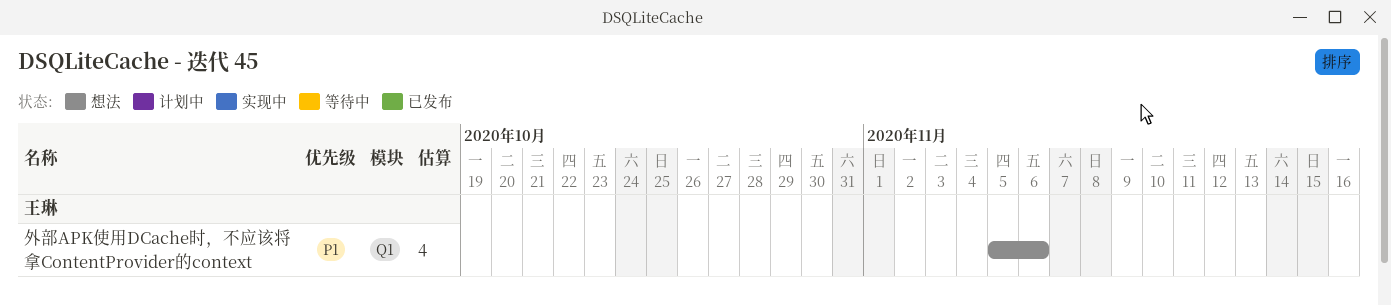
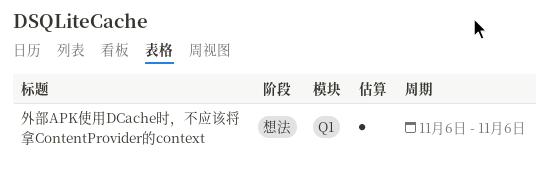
外部APK使用DCache时，不应该将拿ContentProvider的context, estimate: 4 -> 1
外部APK使用DCache时，不应该将拿ContentProvider的context, start: Nov 5 -> Nov 6

